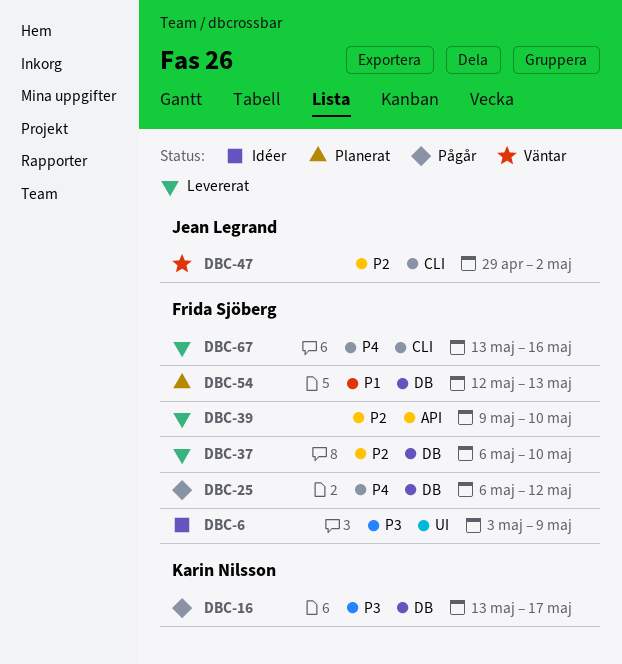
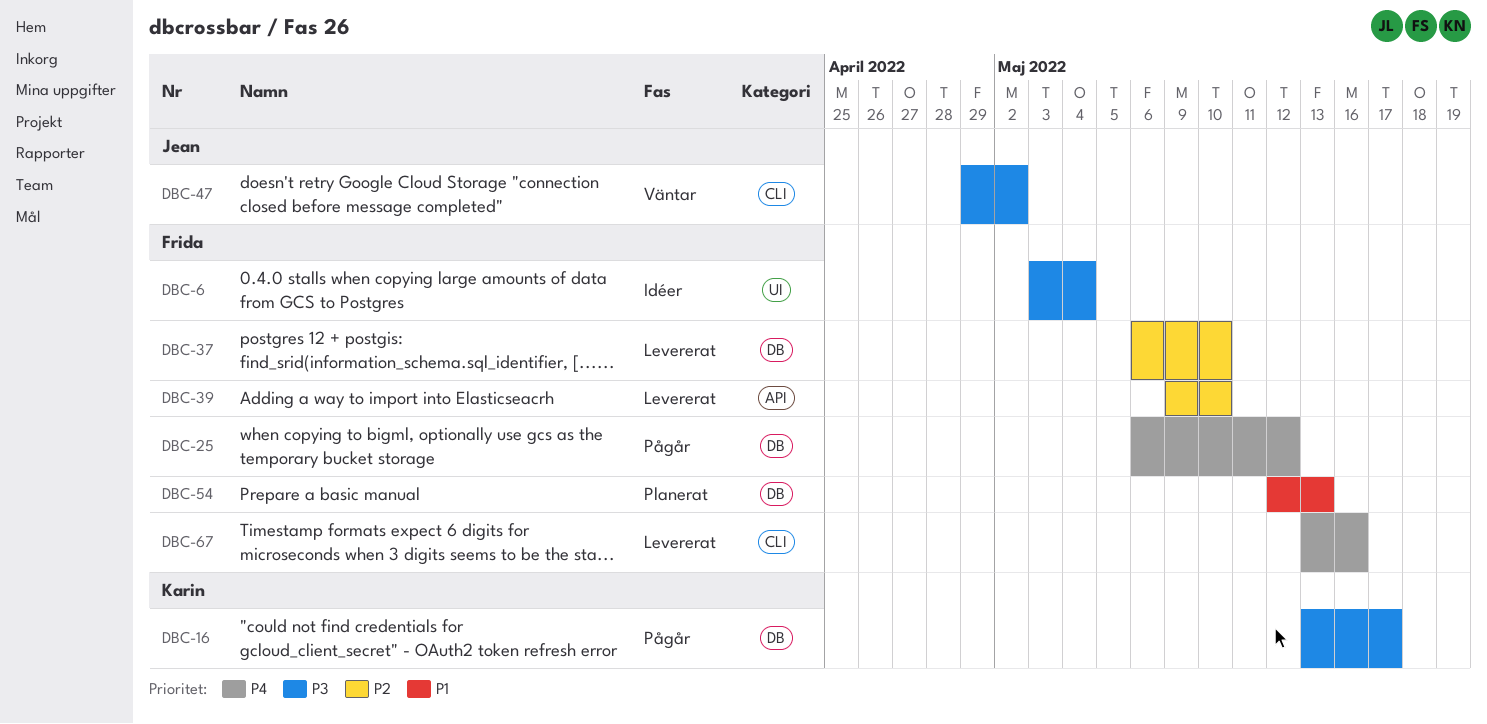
DBC-6, due: May 9 -> May 4
DBC-47, priority: P2 -> P3

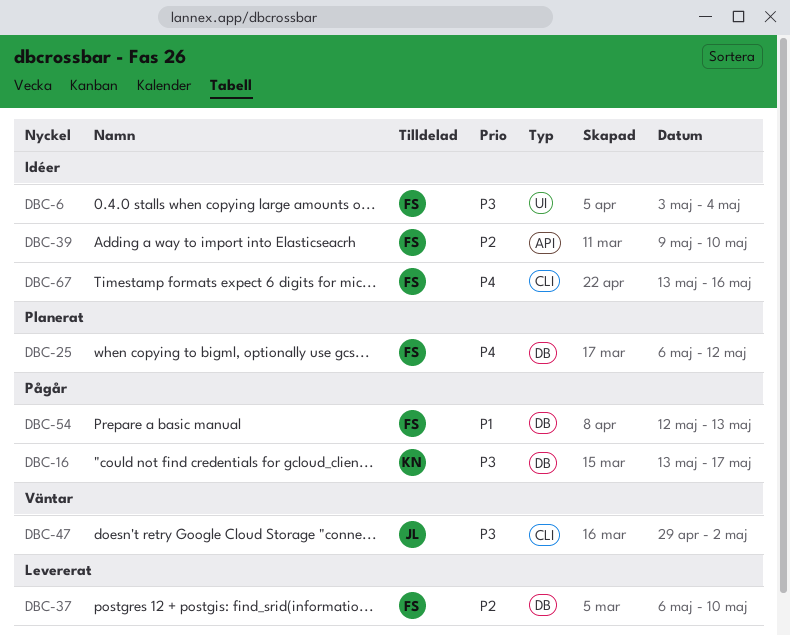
DBC-25, status: Pågår -> Planerat
DBC-39, status: Levererat -> Idéer
DBC-54, status: Planerat -> Pågår
DBC-67, status: Levererat -> Idéer

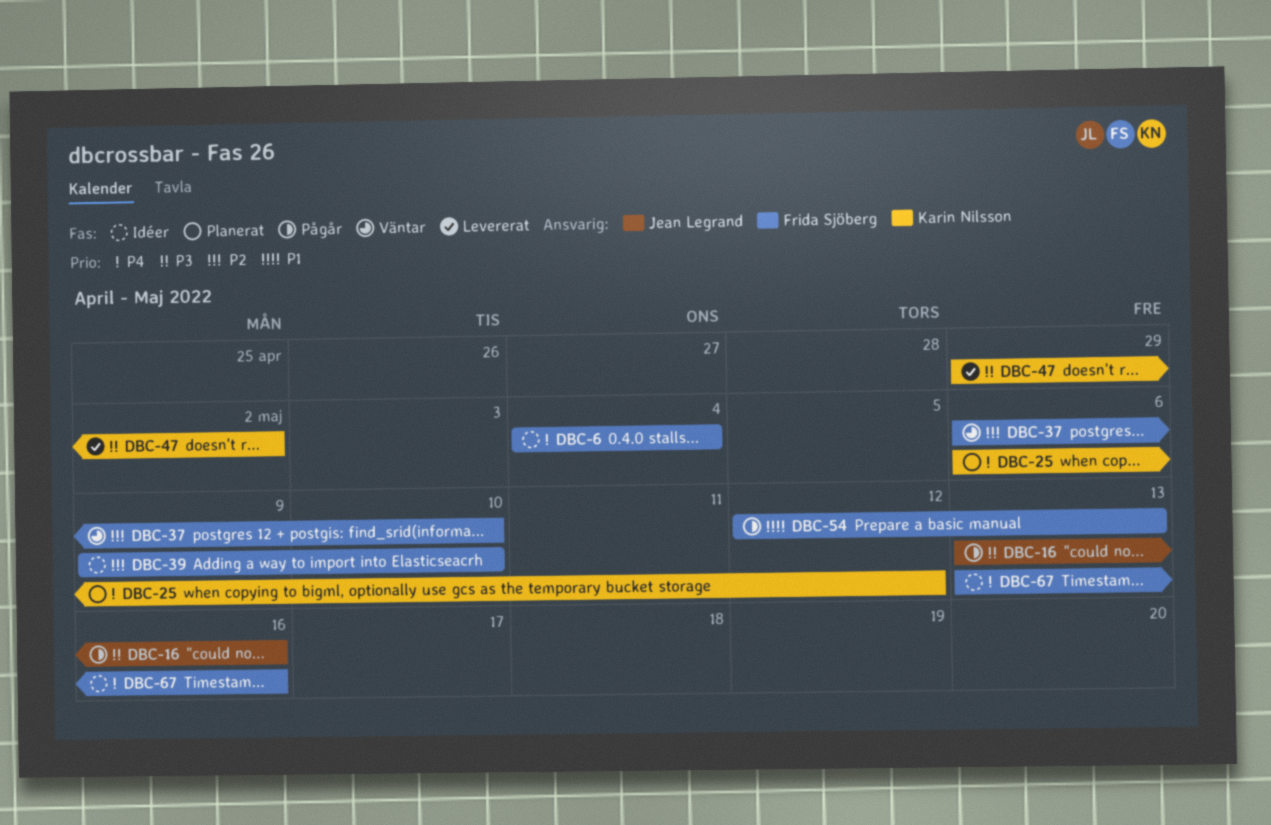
DBC-6, priority: P3 -> P4
DBC-6, start: May 3 -> May 4
DBC-16, owner: Karin Nilsson -> Jean Legrand
DBC-16, due: May 17 -> May 16
DBC-25, owner: Frida Sjöberg -> Karin Nilsson
DBC-37, status: Levererat -> Väntar
DBC-47, status: Väntar -> Levererat
DBC-47, owner: Jean Legrand -> Karin Nilsson

